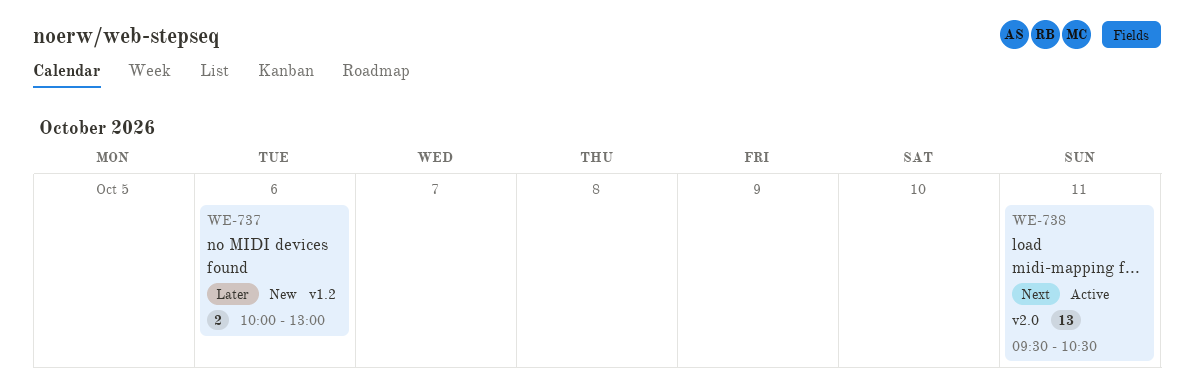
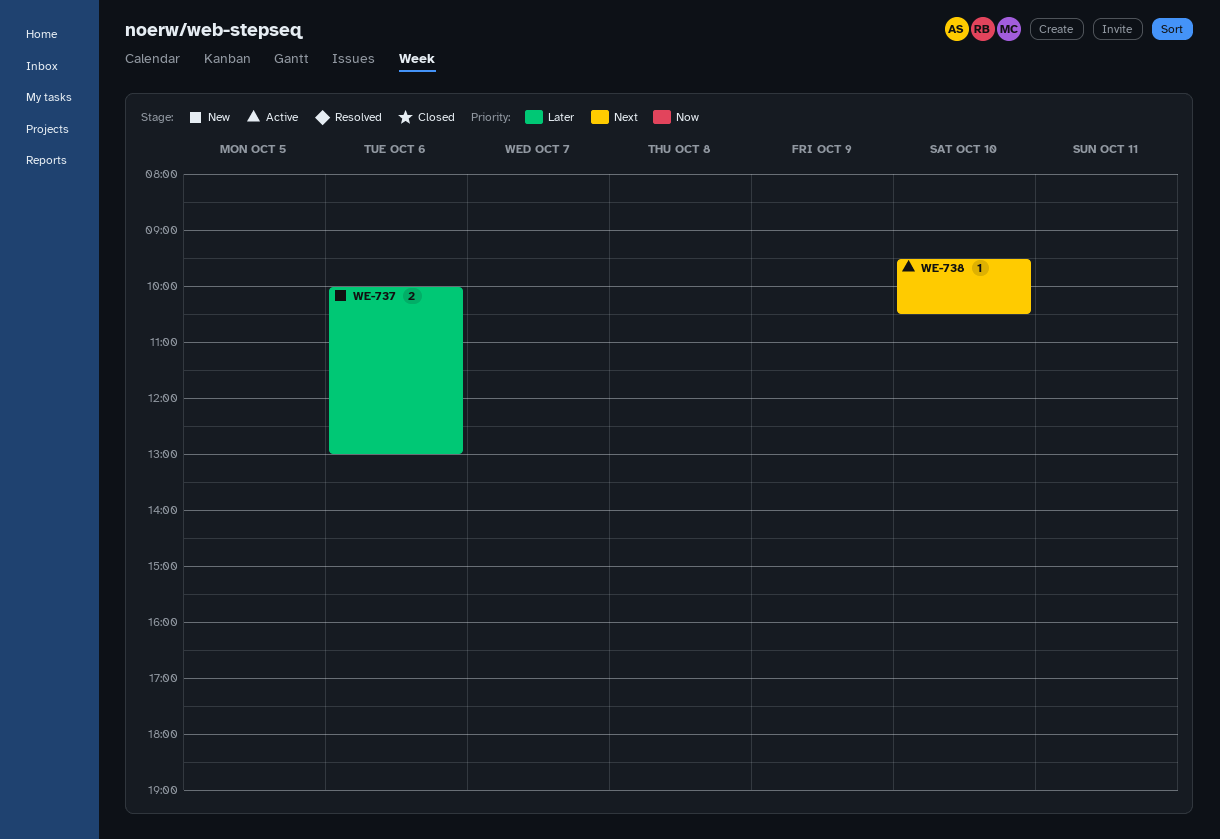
WE-738, estimate: 13 -> 1
WE-738, day: Oct 11 -> Oct 10

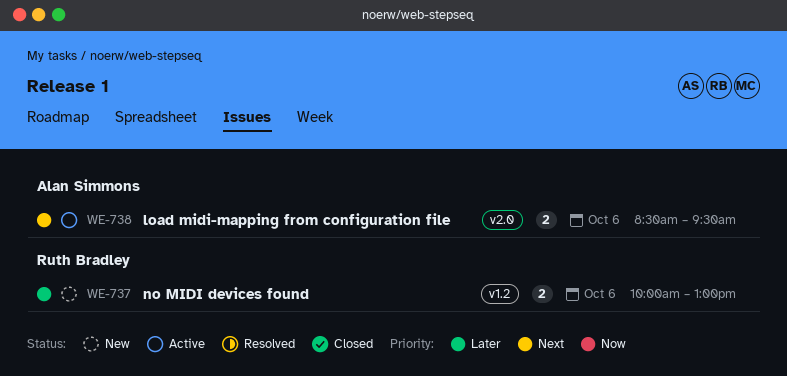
WE-738, estimate: 1 -> 2
WE-738, day: Oct 10 -> Oct 6
WE-738, begins: 09:30 -> 08:30
WE-738, ends: 10:30 -> 09:30

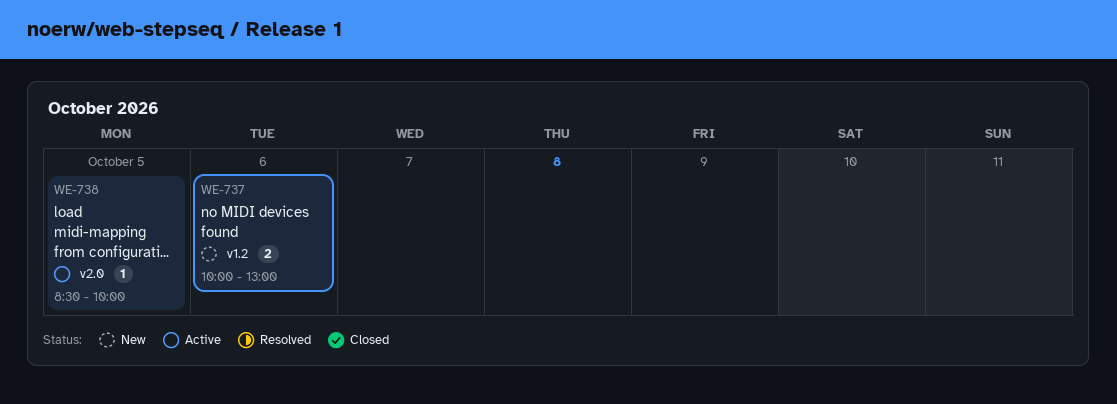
WE-738, estimate: 2 -> 1
WE-738, day: Oct 6 -> Oct 5
WE-738, ends: 09:30 -> 10:00

